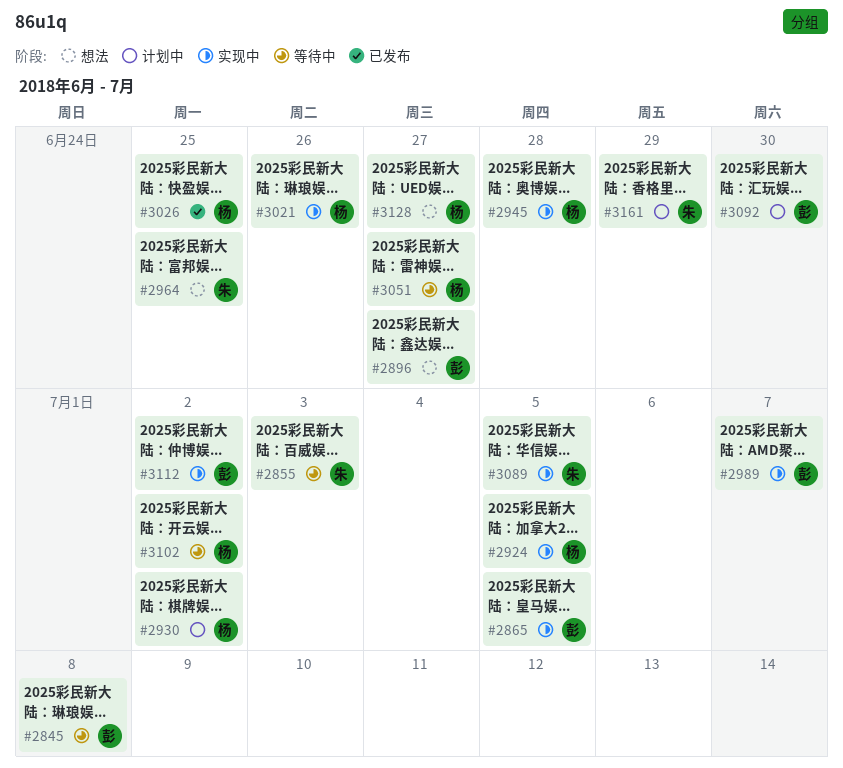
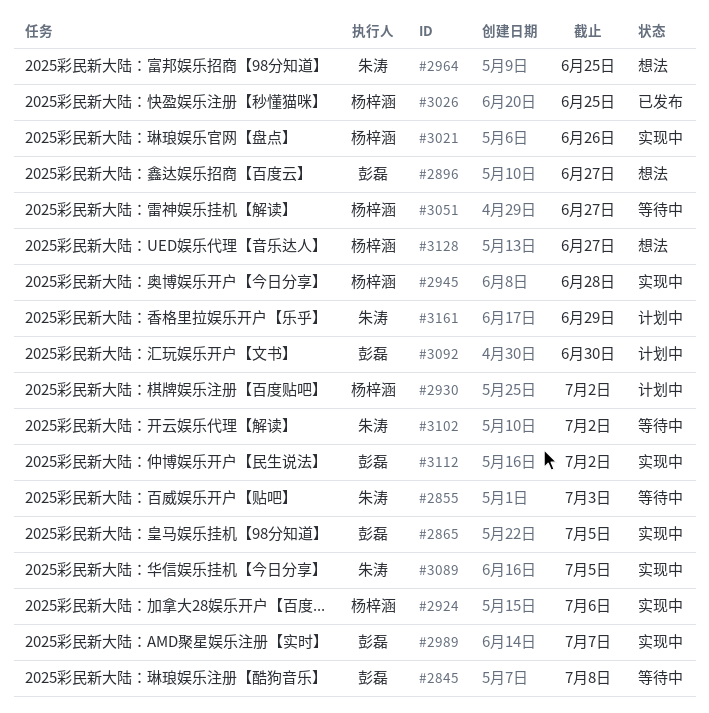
#2924, due: Jul 5 -> Jul 6
#3102, owner: 杨梓涵 -> 朱涛

